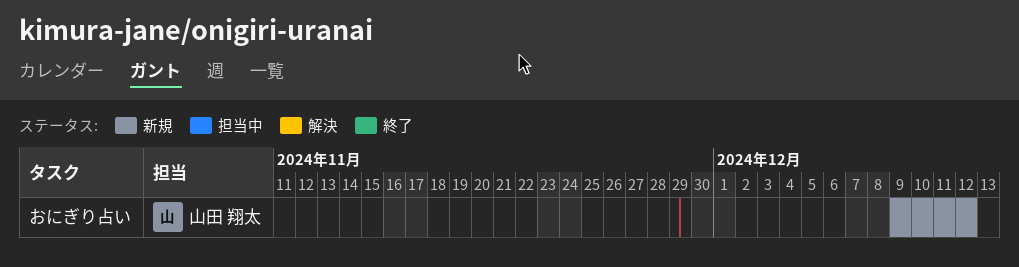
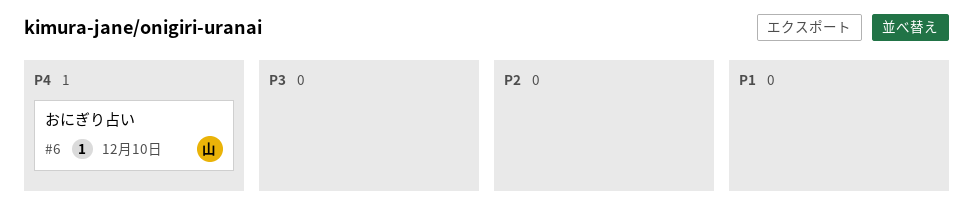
おにぎり占い, due: Dec 12 -> Dec 10

